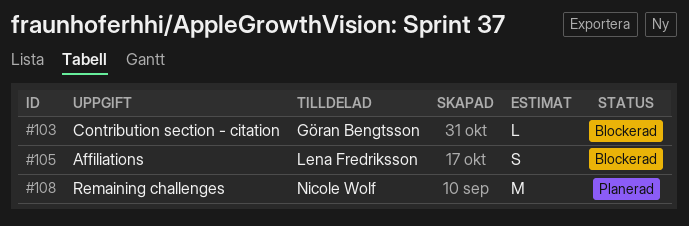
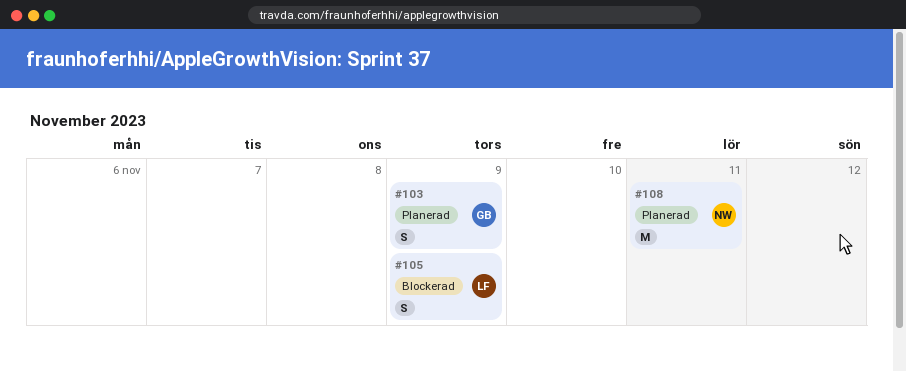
#103, status: Blockerad -> Planerad
#103, estimate: L -> S

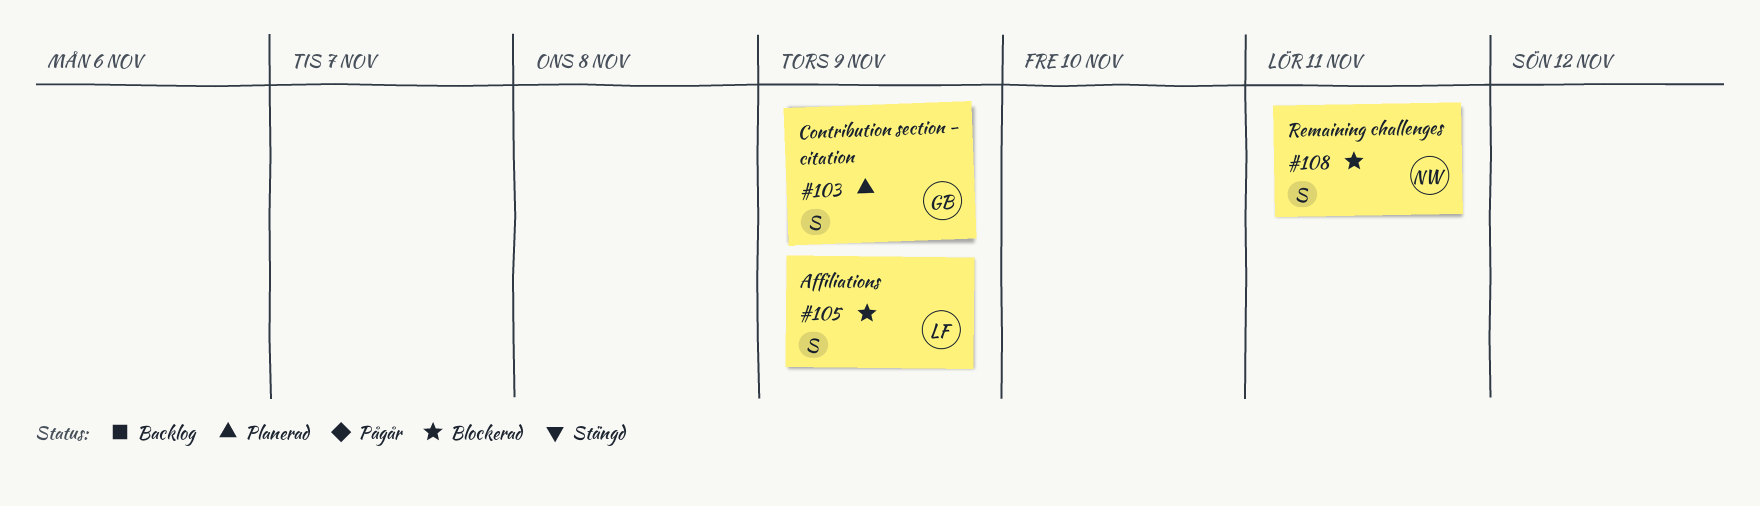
#108, status: Planerad -> Blockerad
#108, estimate: M -> S

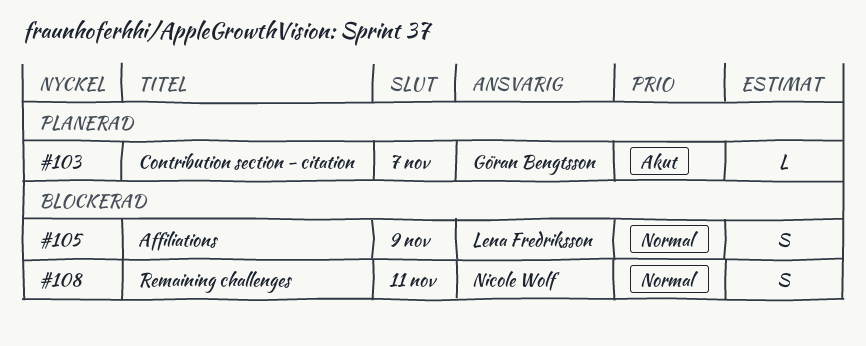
#103, estimate: S -> L
#103, due: Nov 9 -> Nov 7

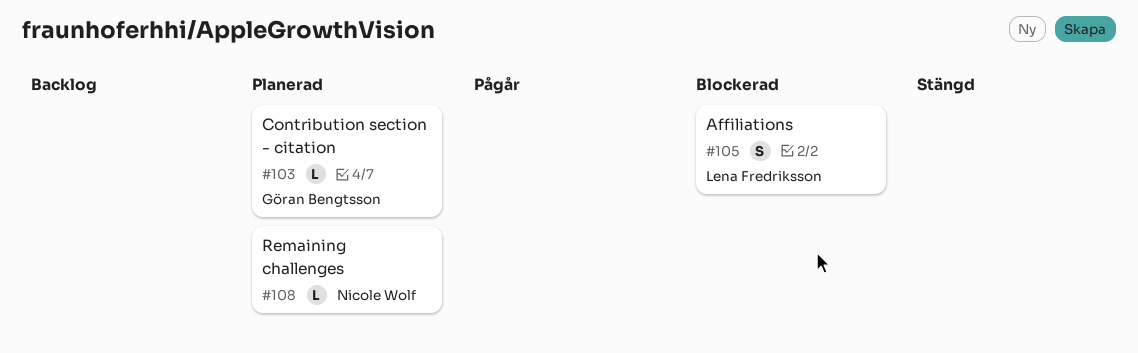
#108, status: Blockerad -> Planerad
#108, estimate: S -> L

